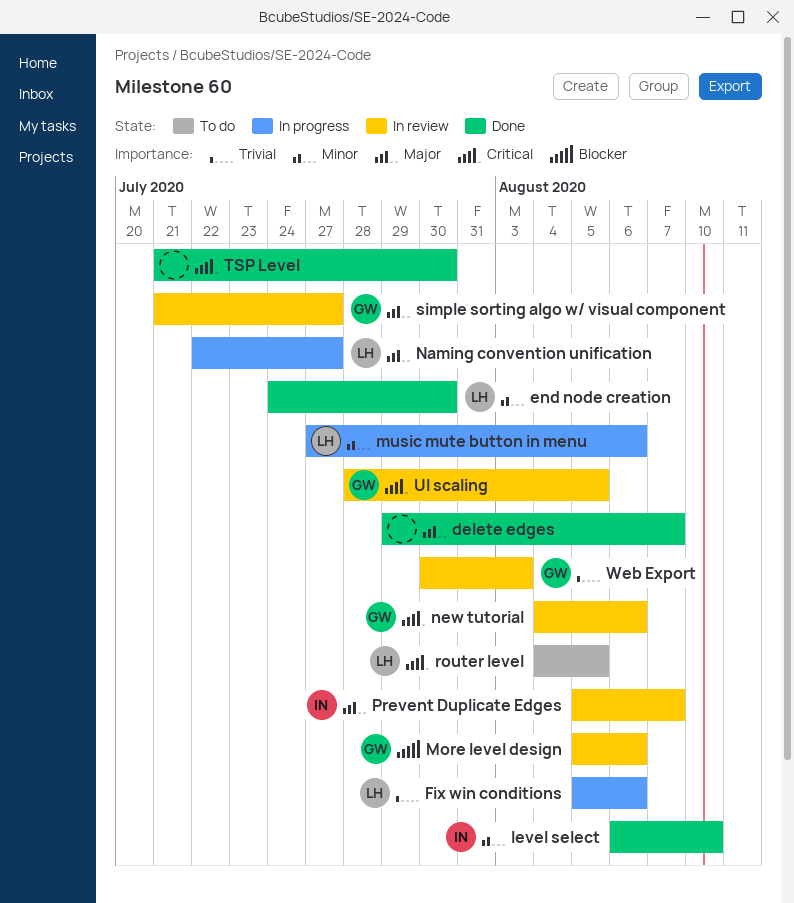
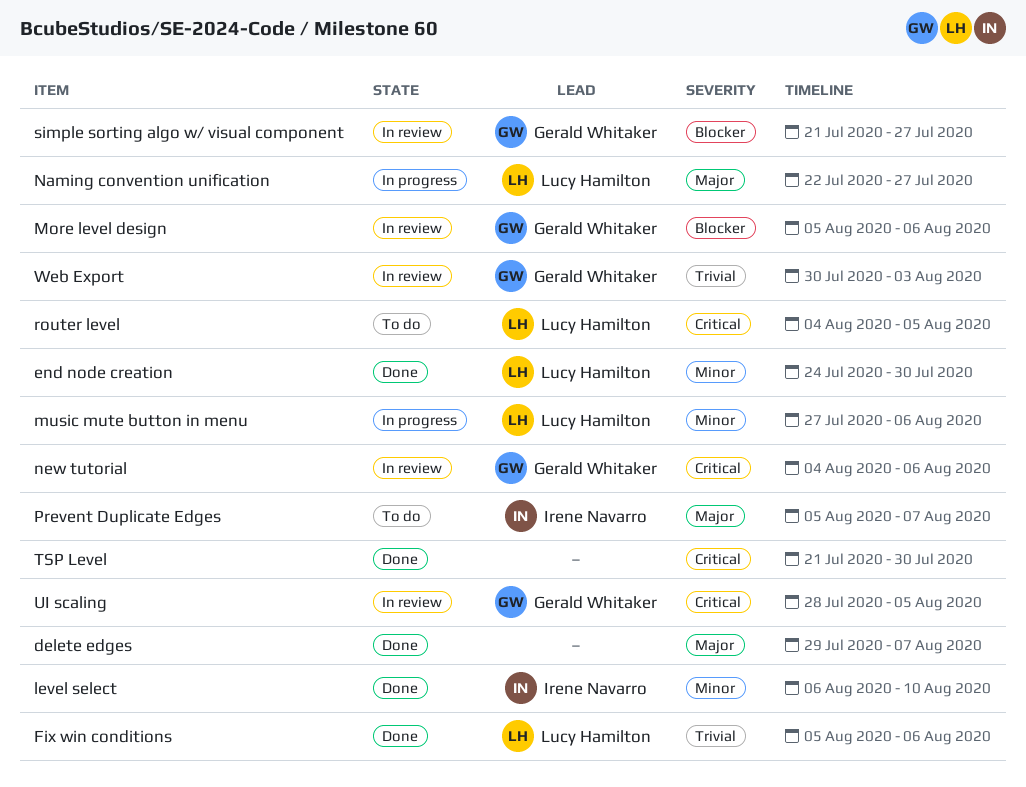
Fix win conditions, status: In progress -> Done
Prevent Duplicate Edges, status: In review -> To do
simple sorting algo w/ visual component, priority: Major -> Blocker

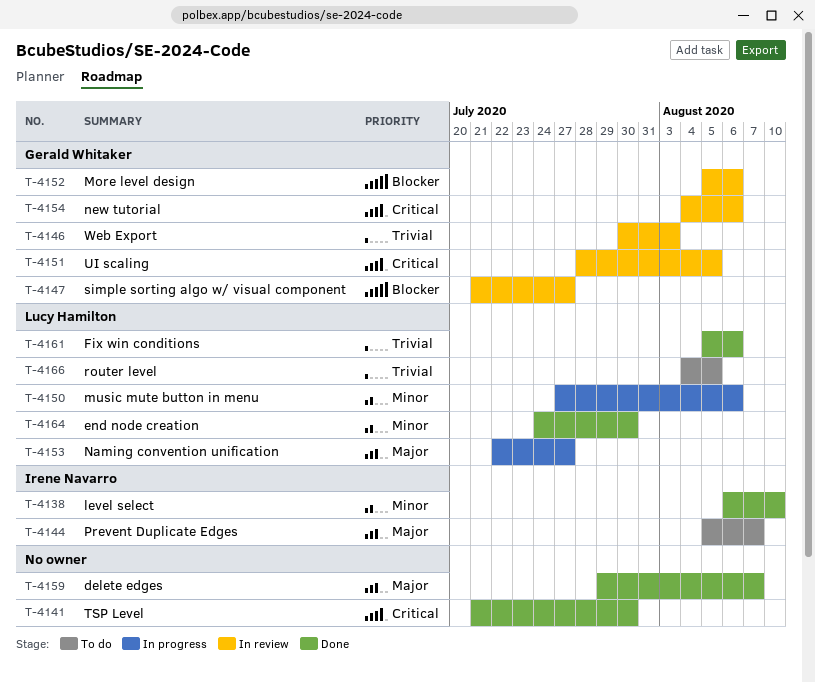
router level, priority: Critical -> Trivial

